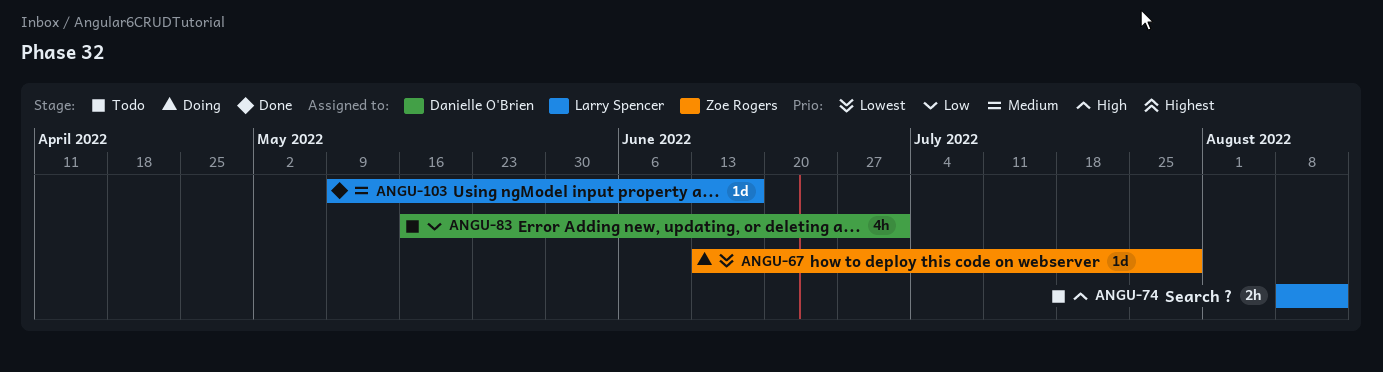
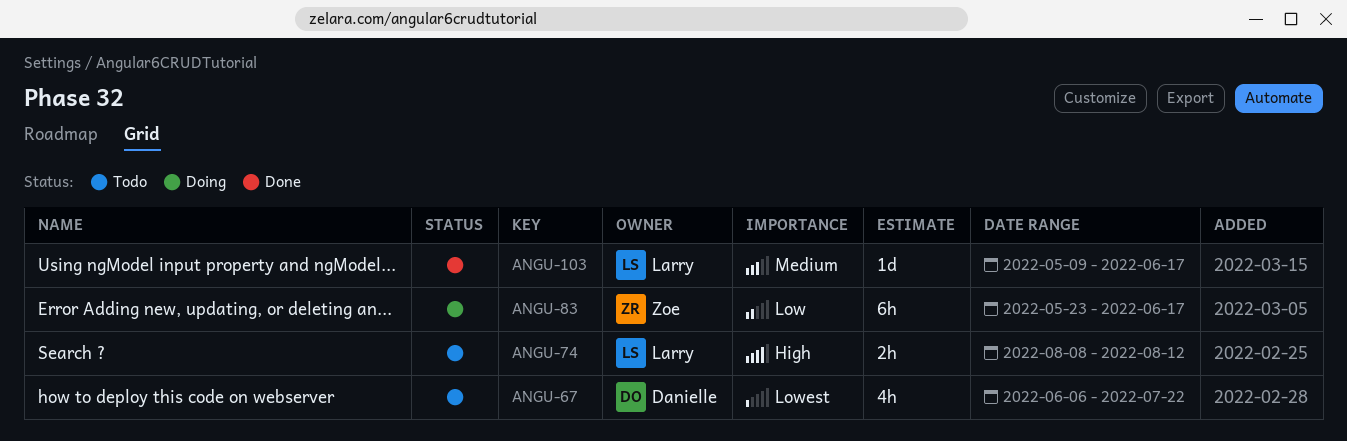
ANGU-67, status: Doing -> Todo
ANGU-67, owner: Zoe Rogers -> Danielle O'Brien
ANGU-67, estimate: 1d -> 4h
ANGU-67, start: Jun 13 -> Jun 6
ANGU-67, due: Jul 29 -> Jul 22
ANGU-83, status: Todo -> Doing
ANGU-83, owner: Danielle O'Brien -> Zoe Rogers
ANGU-83, estimate: 4h -> 6h
ANGU-83, start: May 16 -> May 23
ANGU-83, due: Jul 1 -> Jun 17

